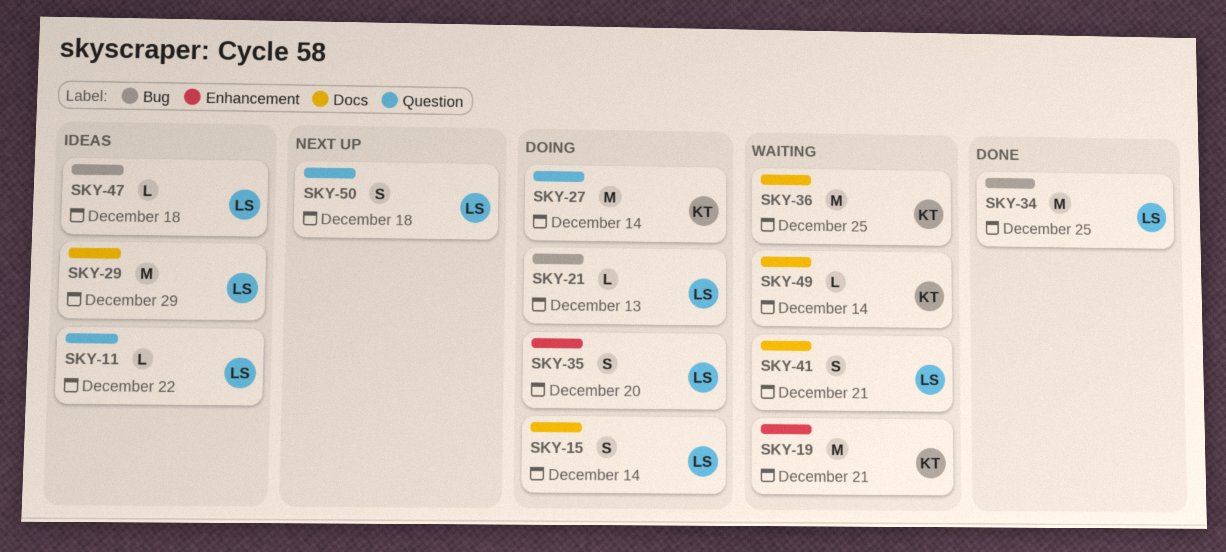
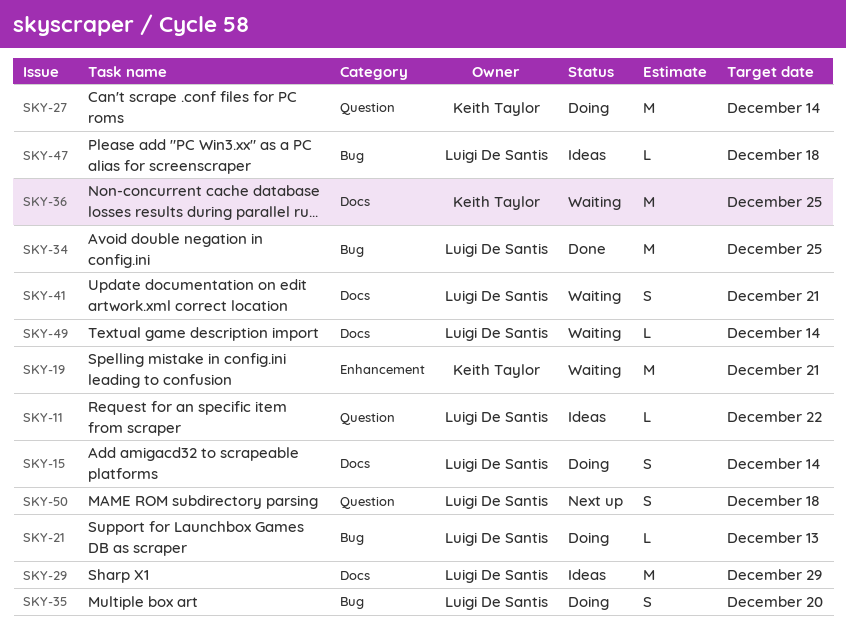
SKY-35, label: Enhancement -> Bug
SKY-49, owner: Keith Taylor -> Luigi De Santis

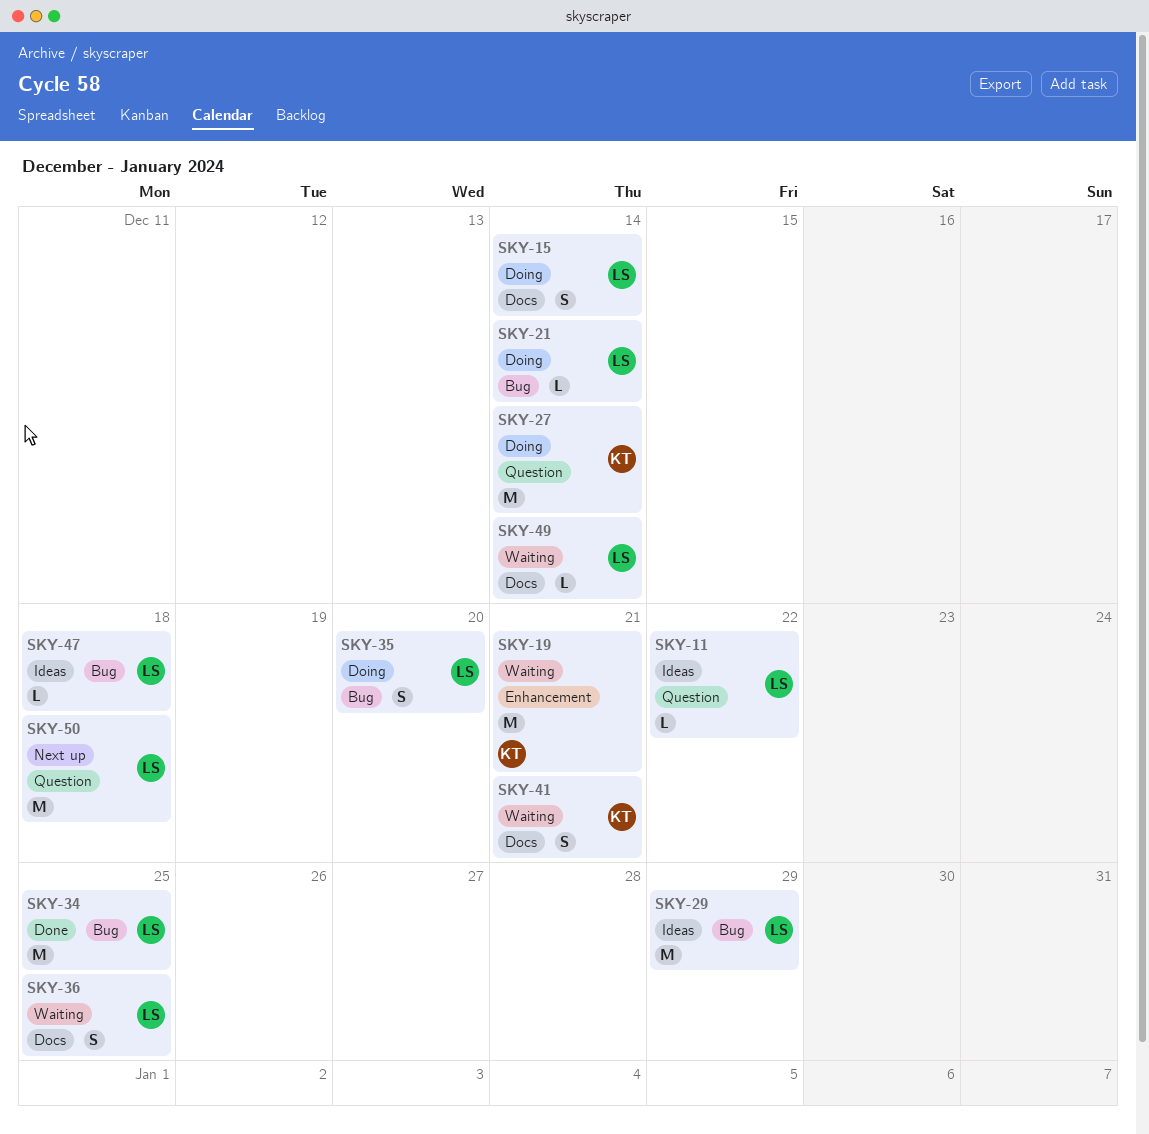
SKY-21, due: Dec 13 -> Dec 14
SKY-29, label: Docs -> Bug
SKY-36, owner: Keith Taylor -> Luigi De Santis
SKY-36, estimate: M -> S
SKY-41, owner: Luigi De Santis -> Keith Taylor
SKY-50, estimate: S -> M

